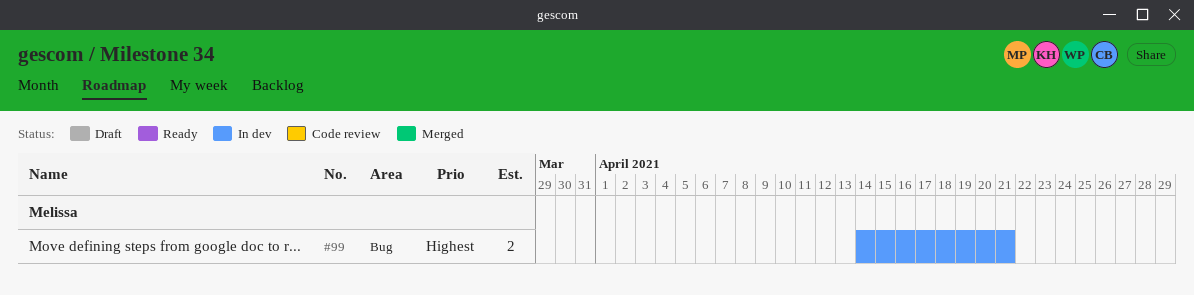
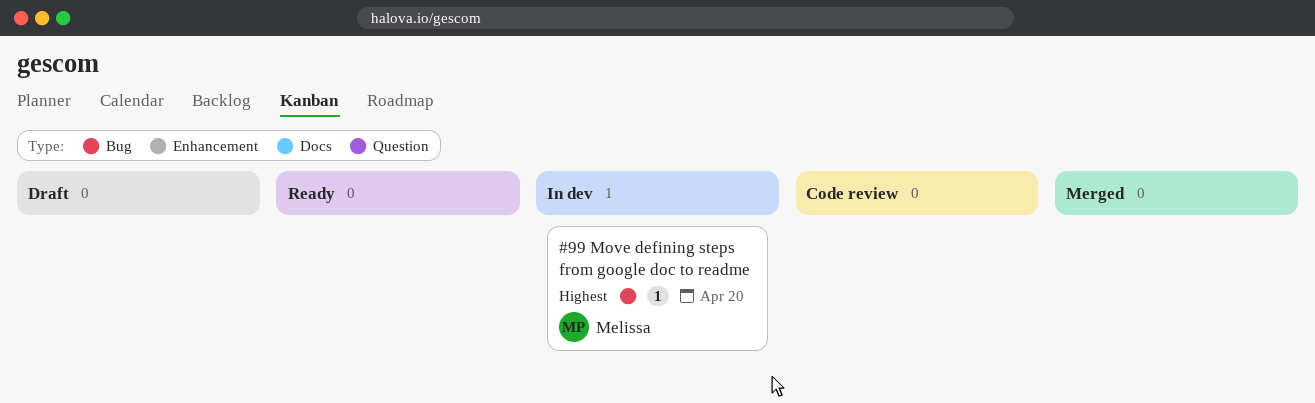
#99, estimate: 2 -> 1
#99, due: Apr 21 -> Apr 20

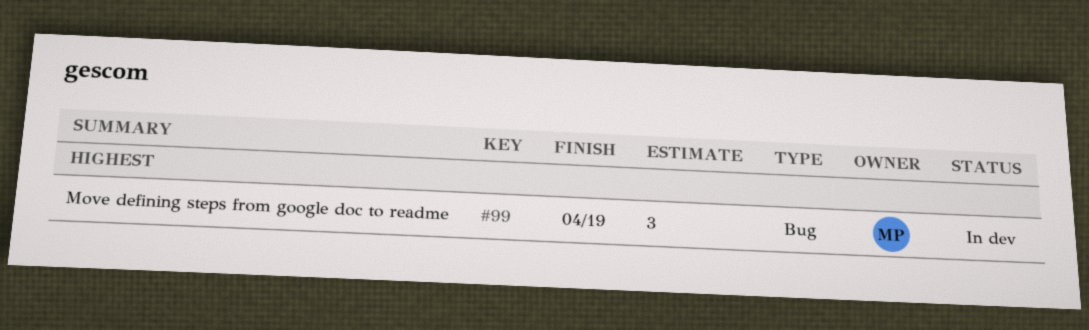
#99, estimate: 1 -> 3
#99, due: Apr 20 -> Apr 19

